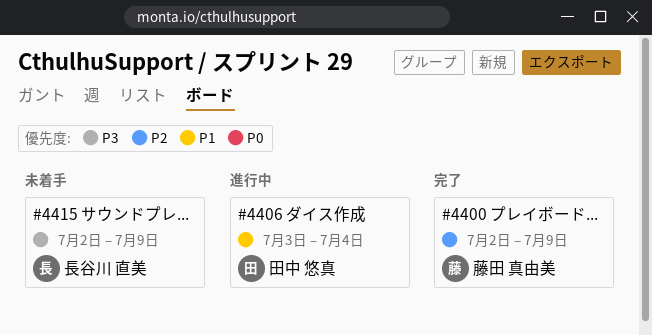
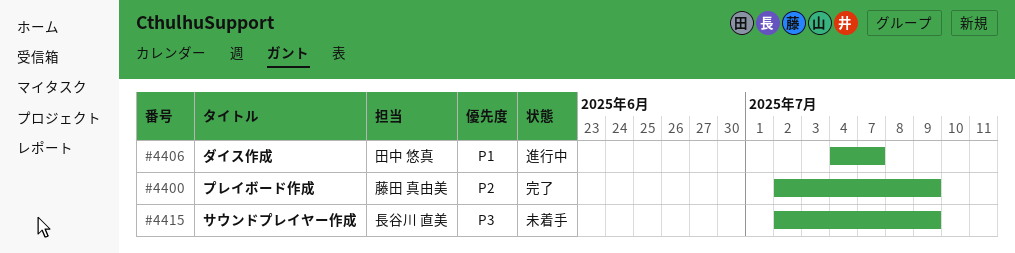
#4406, start: Jul 3 -> Jul 4
#4406, due: Jul 4 -> Jul 7

